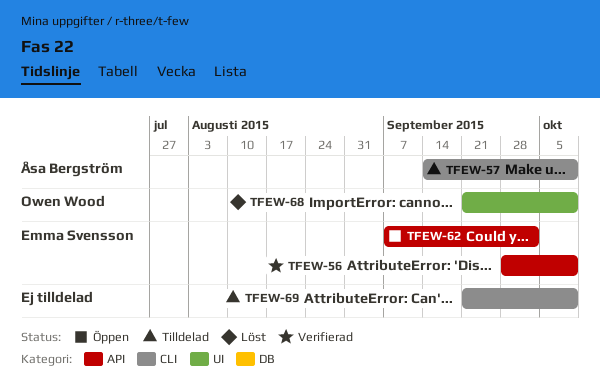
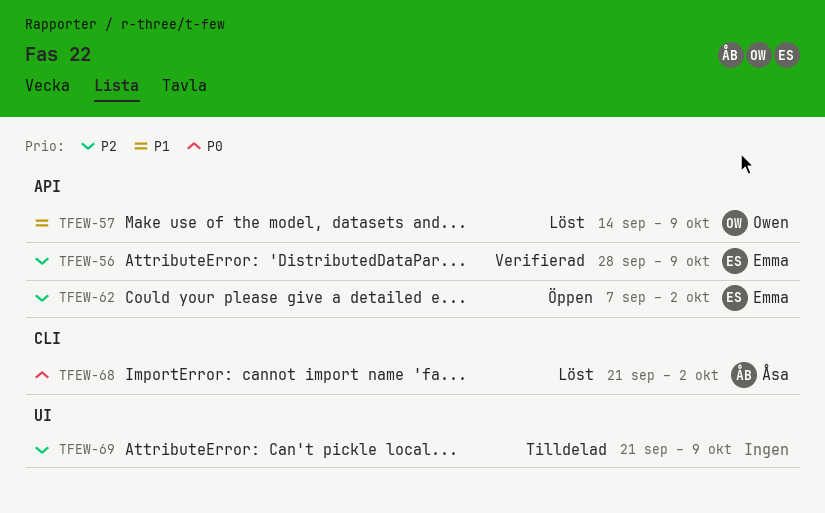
TFEW-57, status: Tilldelad -> Löst
TFEW-57, owner: Åsa Bergström -> Owen Wood
TFEW-57, label: CLI -> API
TFEW-68, owner: Owen Wood -> Åsa Bergström
TFEW-68, label: UI -> CLI
TFEW-68, due: Oct 9 -> Oct 2
TFEW-69, label: CLI -> UI

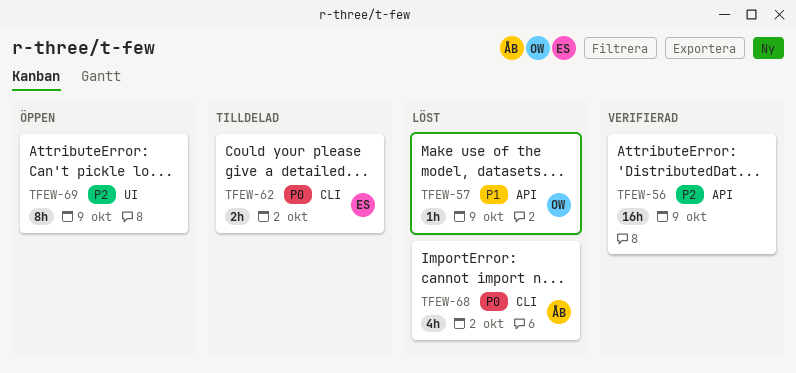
TFEW-56, owner: Emma -> none
TFEW-62, status: Öppen -> Tilldelad
TFEW-62, priority: P2 -> P0
TFEW-62, label: API -> CLI
TFEW-69, status: Tilldelad -> Öppen

